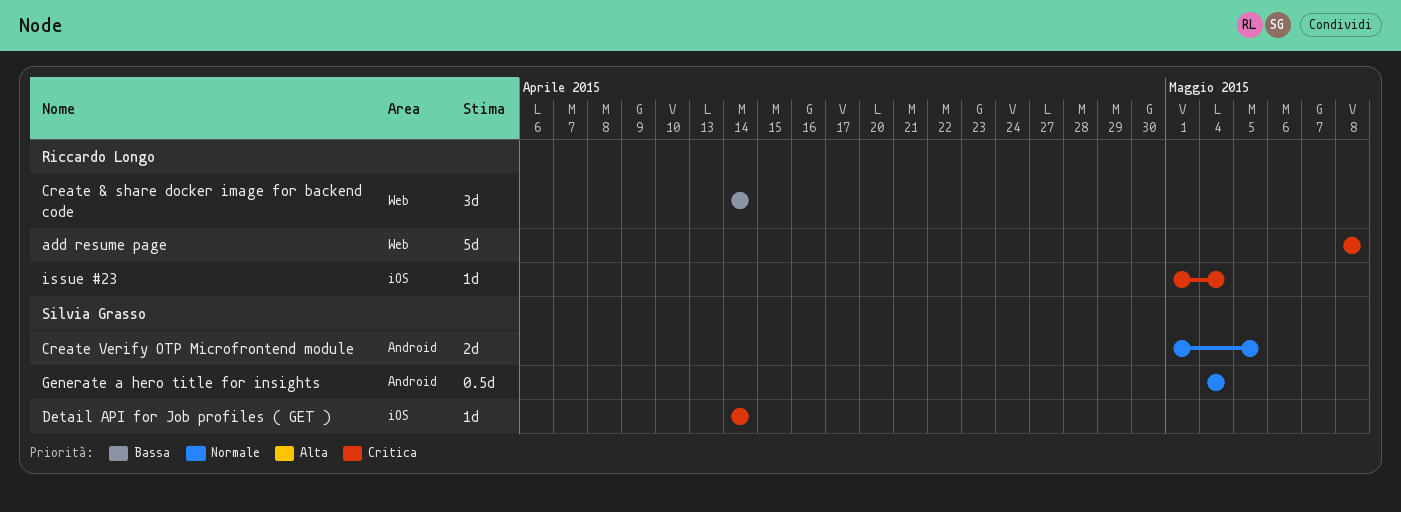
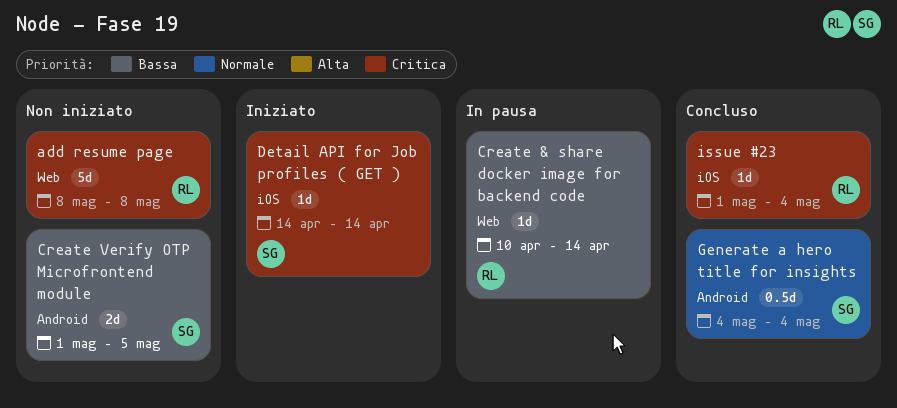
Create & share docker image for backend code, estimate: 3d -> 1d
Create & share docker image for backend code, start: Apr 14 -> Apr 10
Create Verify OTP Microfrontend module, priority: Normale -> Bassa

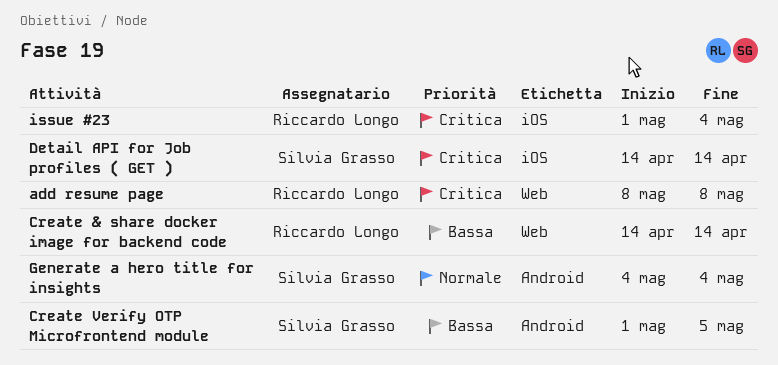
Create & share docker image for backend code, start: Apr 10 -> Apr 14

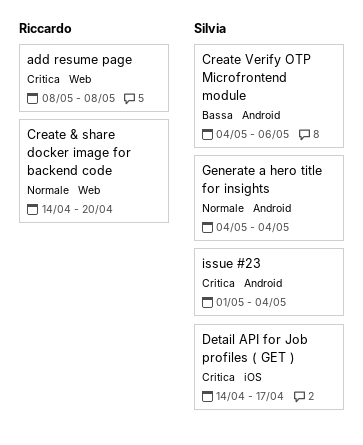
Create & share docker image for backend code, priority: Bassa -> Normale
Create & share docker image for backend code, due: Apr 14 -> Apr 20
Create Verify OTP Microfrontend module, start: May 1 -> May 4
Create Verify OTP Microfrontend module, due: May 5 -> May 6
Detail API for Job profiles ( GET ), due: Apr 14 -> Apr 17
issue #23, owner: Riccardo Longo -> Silvia Grasso
issue #23, label: iOS -> Android

